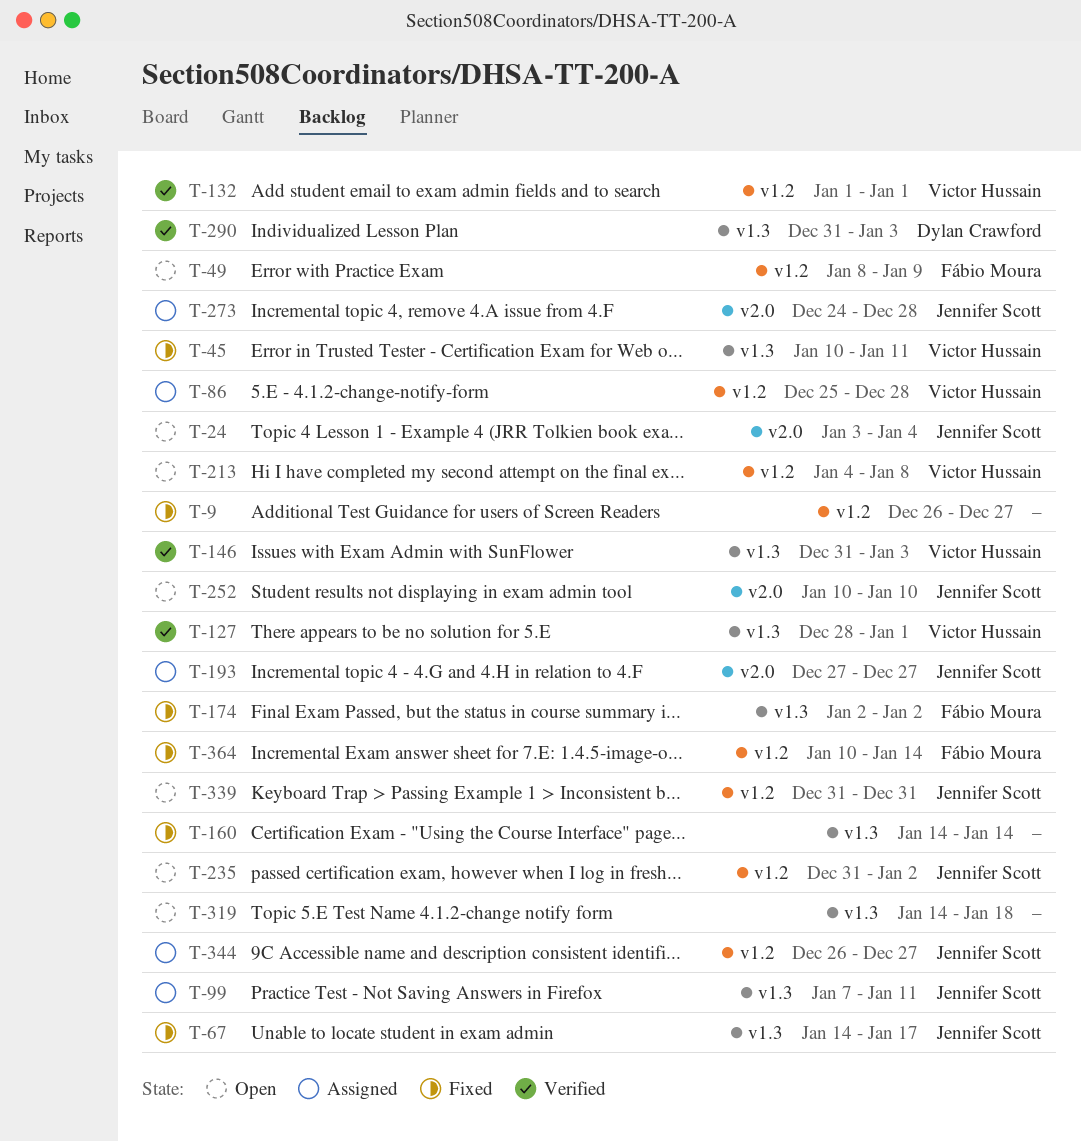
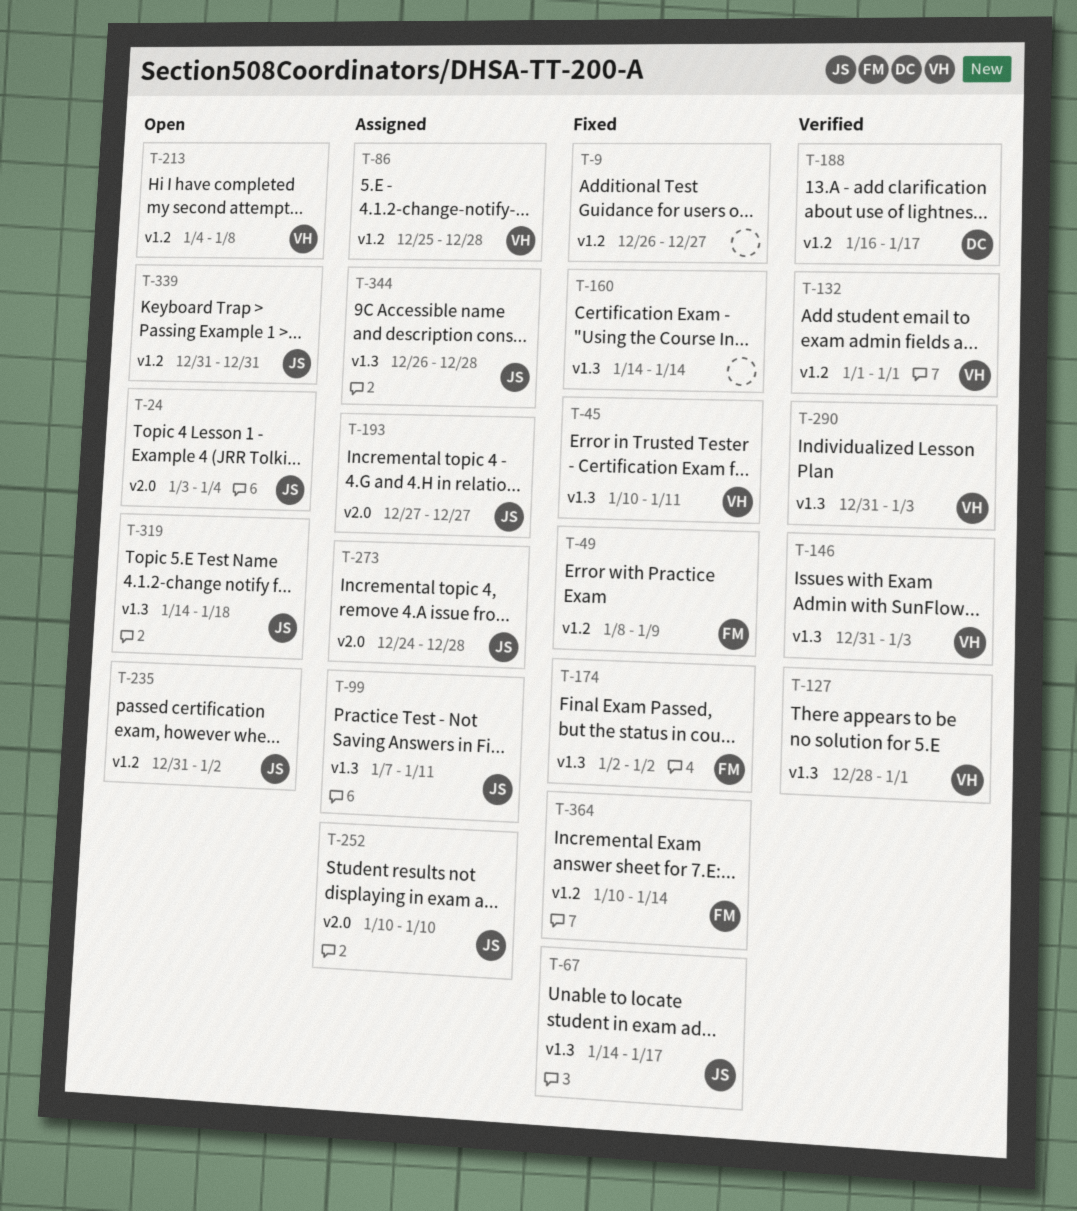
T-49, status: Open -> Fixed
T-188: none -> present
T-252, status: Open -> Assigned
T-290, owner: Dylan Crawford -> Victor Hussain
T-319, owner: none -> Jennifer Scott
T-344, label: v1.2 -> v1.3
T-344, due: Dec 27 -> Dec 28

